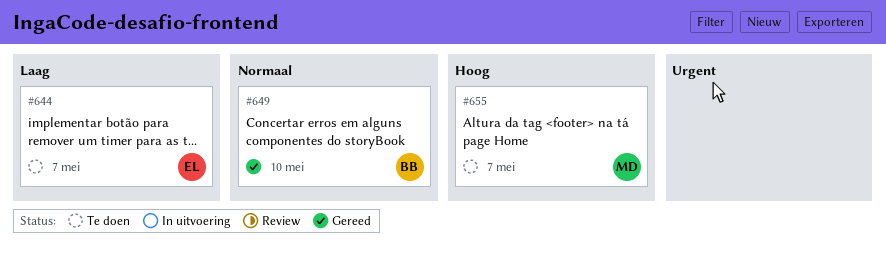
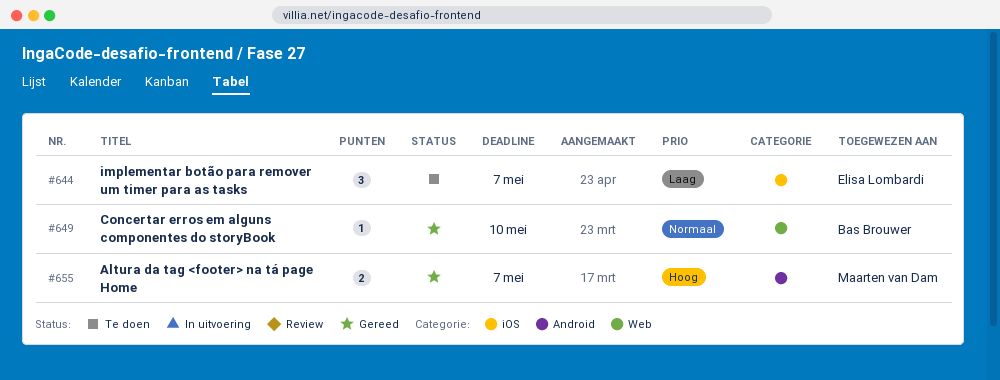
#655, status: Te doen -> Gereed

